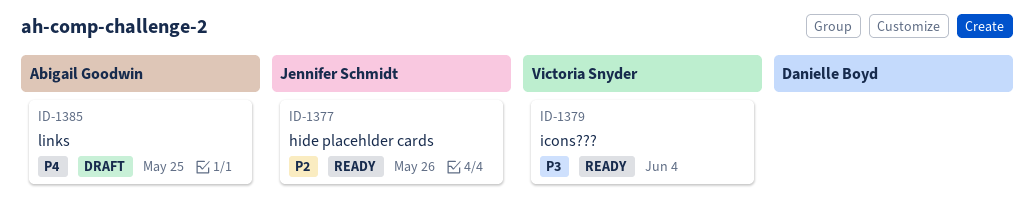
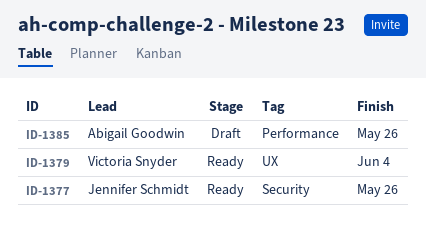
ID-1385, due: May 25 -> May 26

